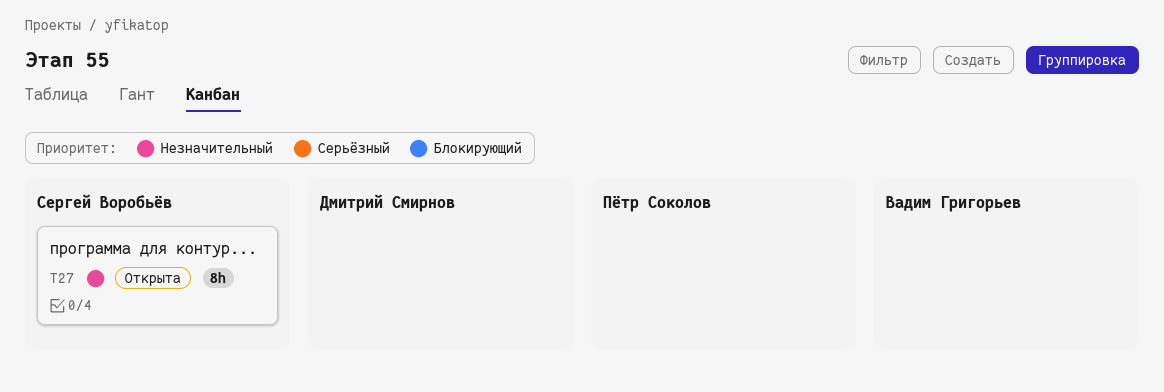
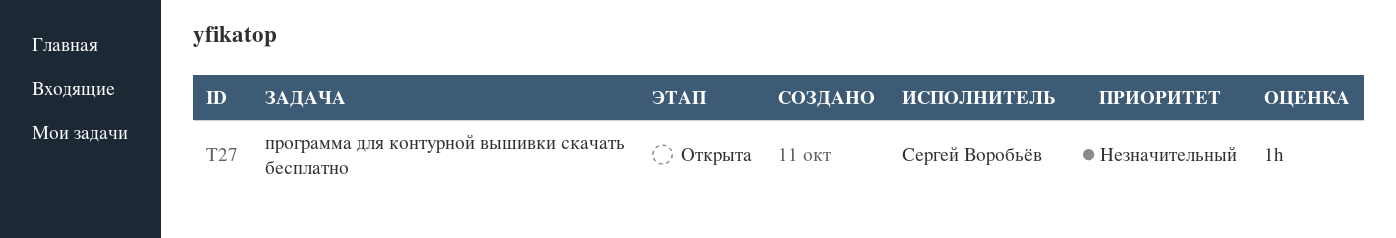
T27, estimate: 8h -> 1h

